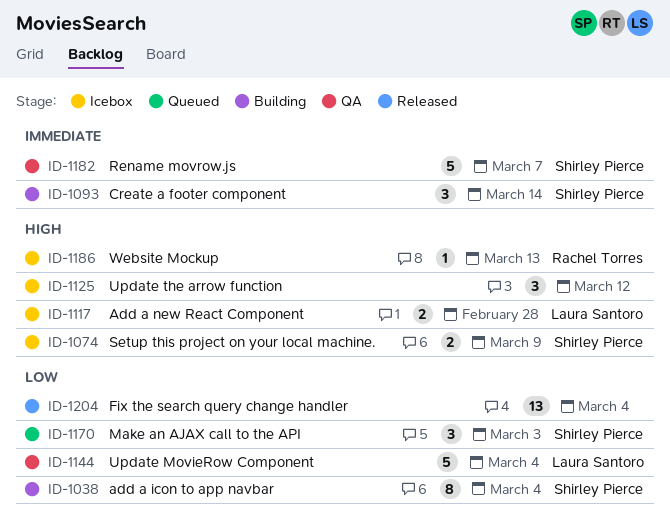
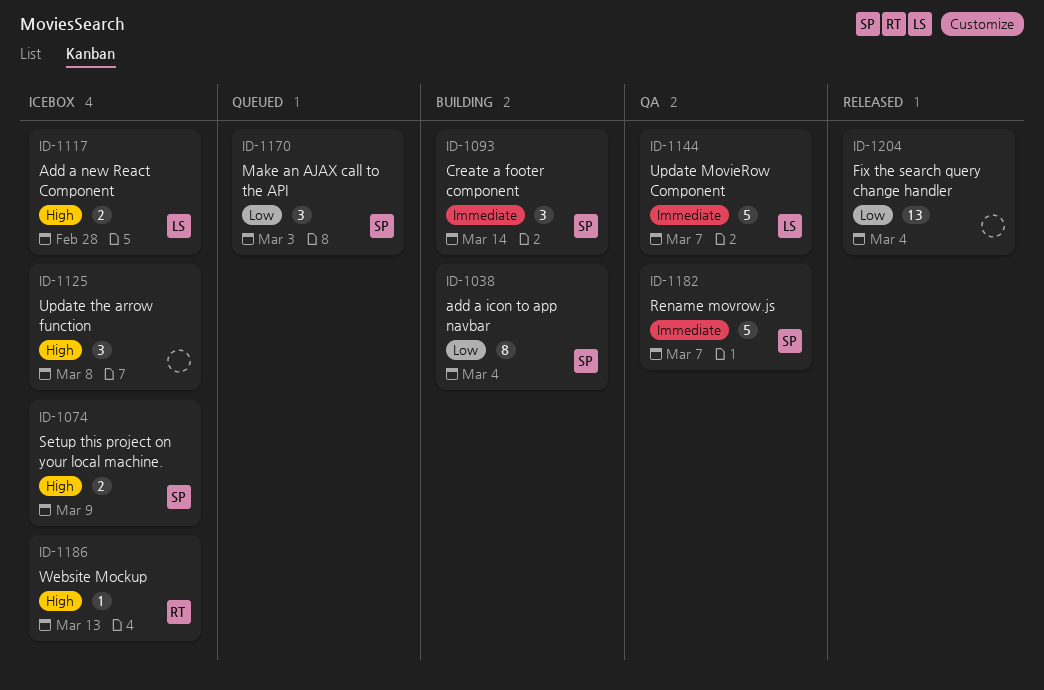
ID-1125, due: Mar 12 -> Mar 8
ID-1144, priority: Low -> Immediate
ID-1144, due: Mar 4 -> Mar 7

